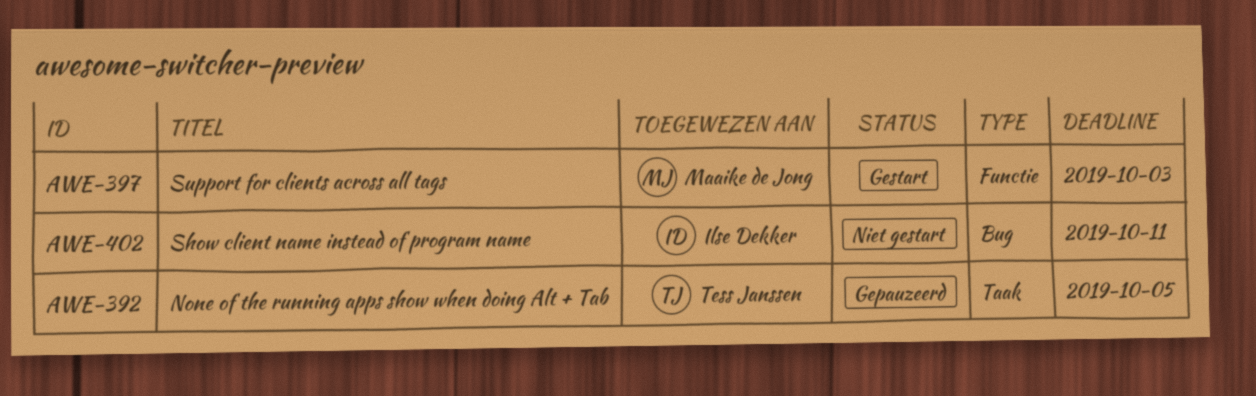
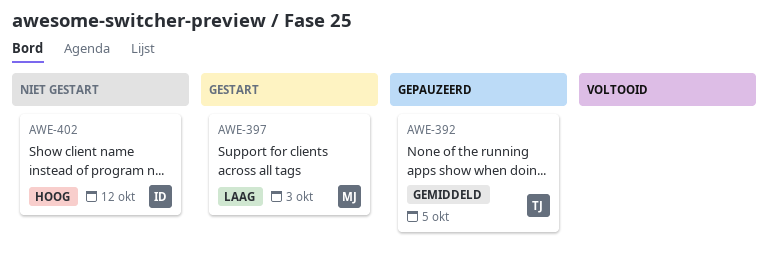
AWE-402, due: Oct 11 -> Oct 12

